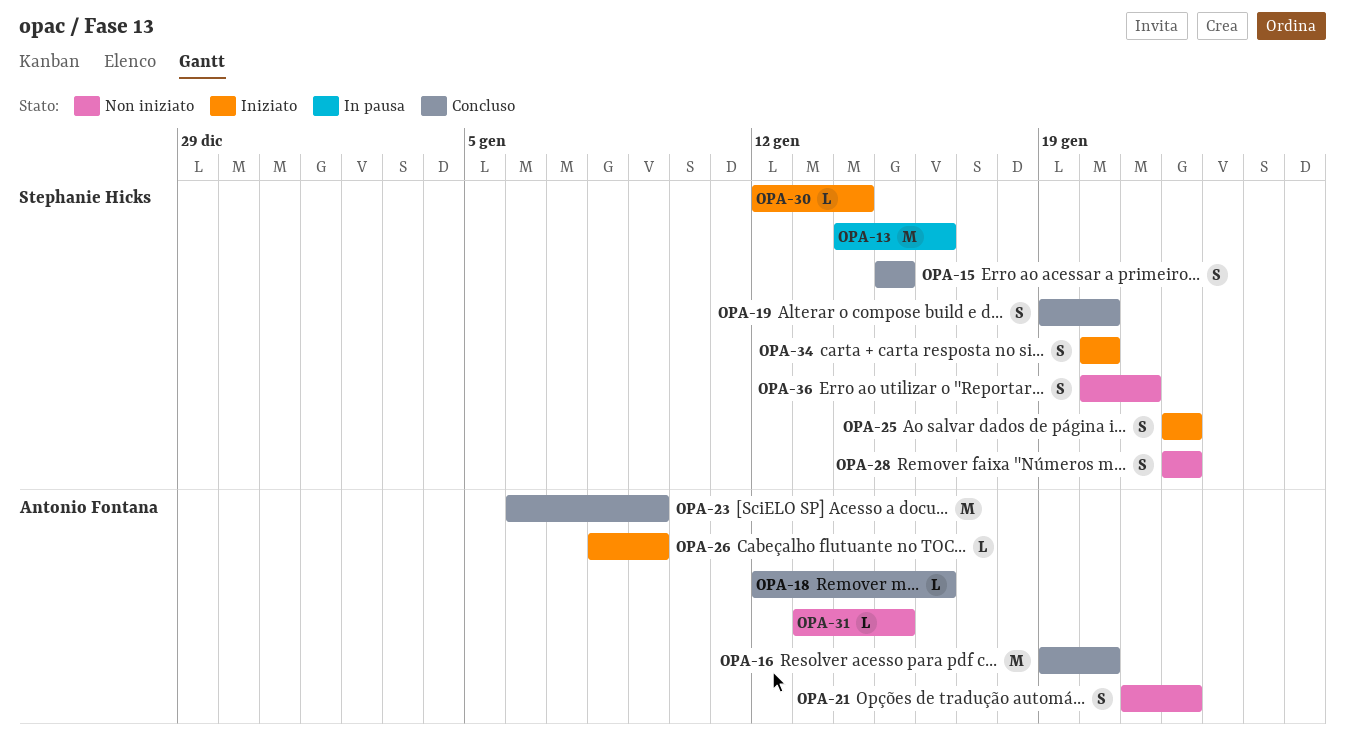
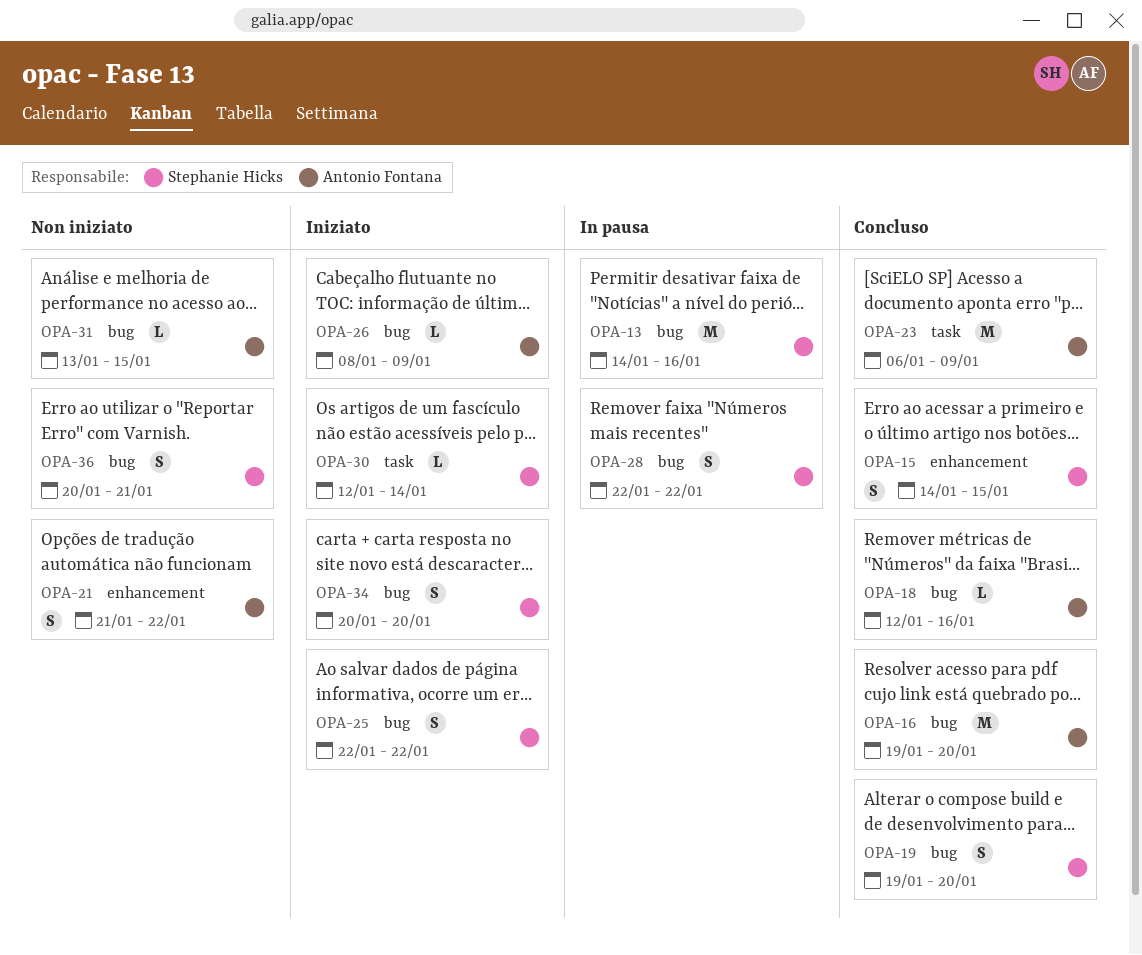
OPA-15, start: Jan 15 -> Jan 14
OPA-28, status: Non iniziato -> In pausa

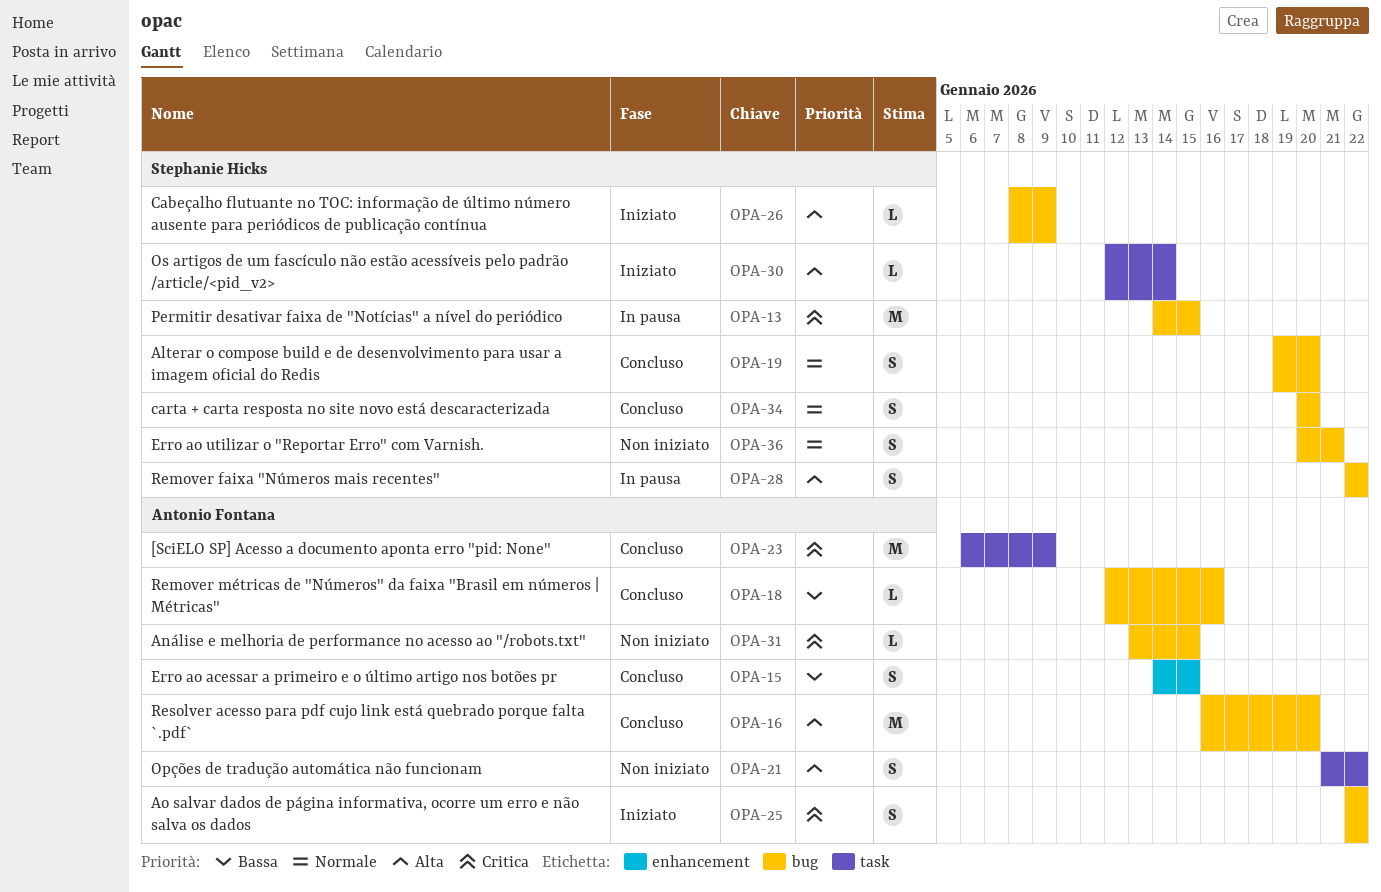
OPA-13, due: Jan 16 -> Jan 15
OPA-15, owner: Stephanie Hicks -> Antonio Fontana
OPA-16, start: Jan 19 -> Jan 16
OPA-21, label: enhancement -> task
OPA-25, owner: Stephanie Hicks -> Antonio Fontana
OPA-26, owner: Antonio Fontana -> Stephanie Hicks
OPA-34, status: Iniziato -> Concluso

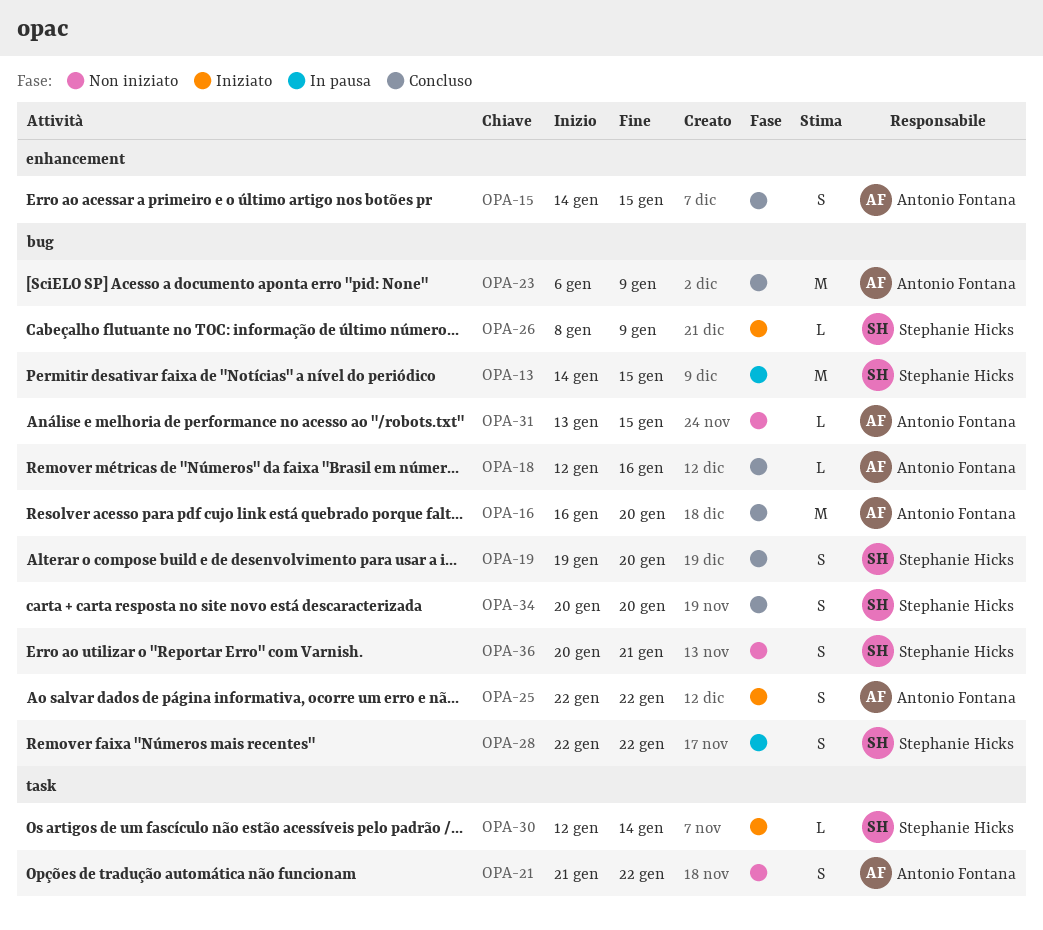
OPA-23, label: task -> bug

